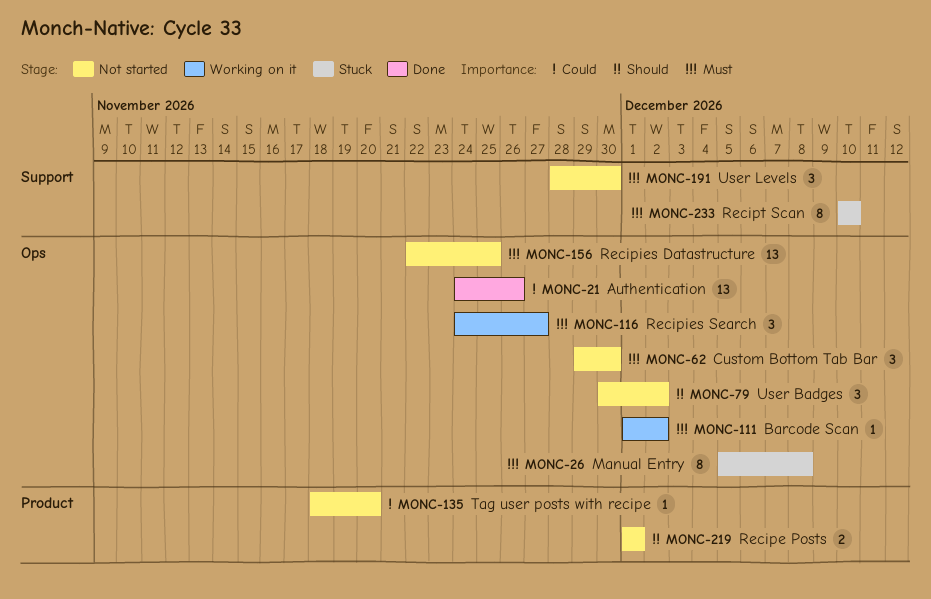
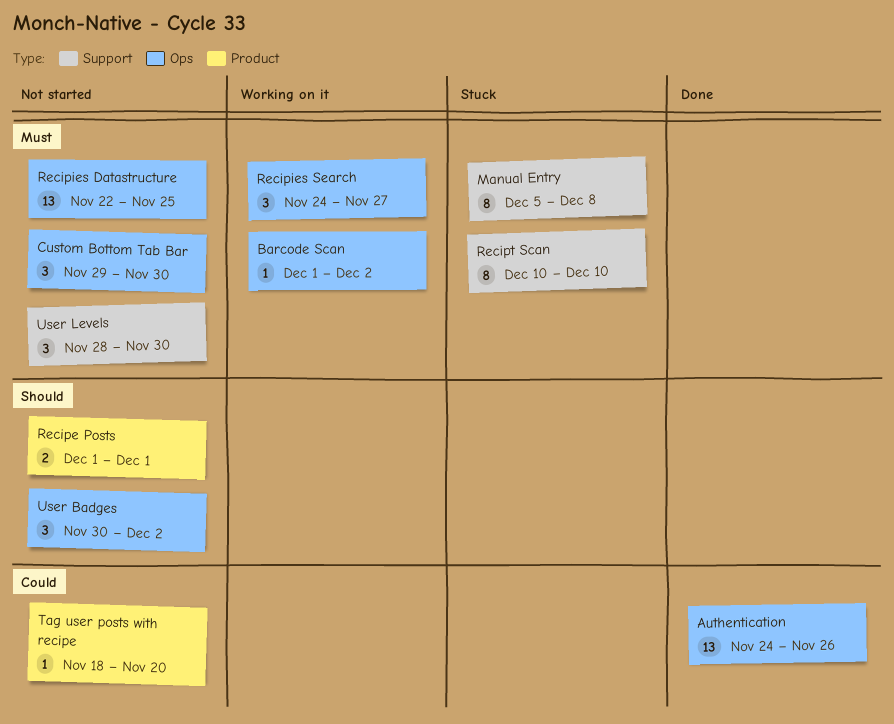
Manual Entry, label: Ops -> Support

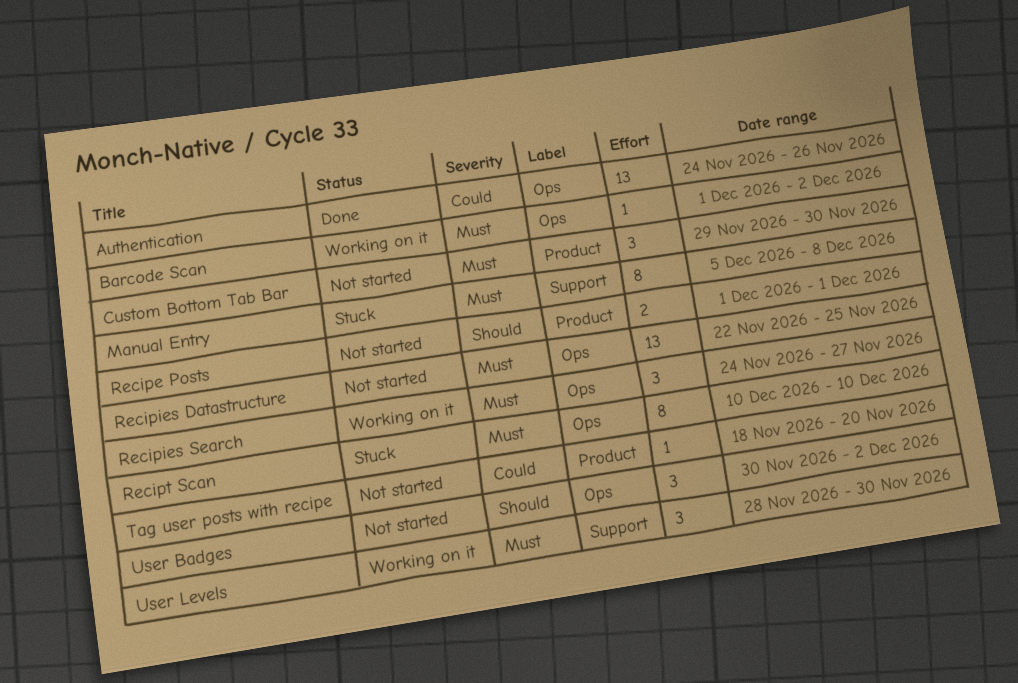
Custom Bottom Tab Bar, label: Ops -> Product
Recipt Scan, label: Support -> Ops
User Levels, status: Not started -> Working on it

